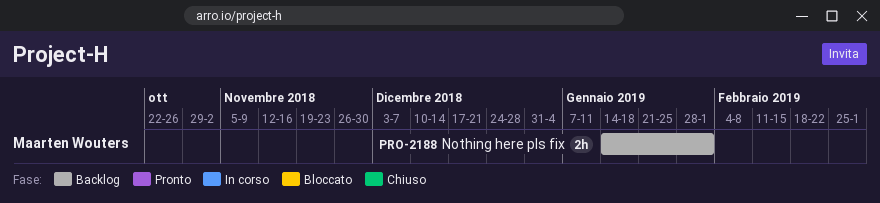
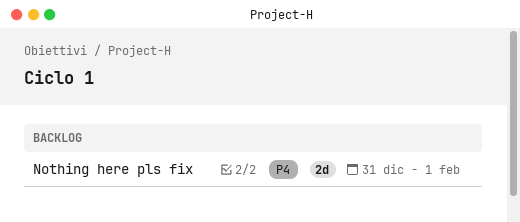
Nothing here pls fix, estimate: 2h -> 2d
Nothing here pls fix, start: Jan 14 -> Dec 31

